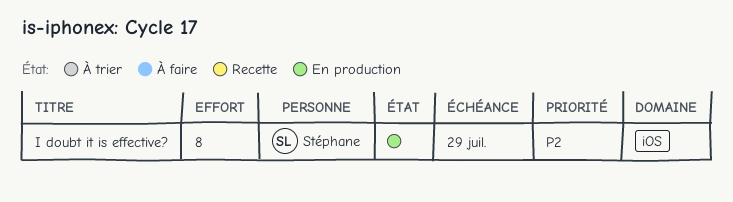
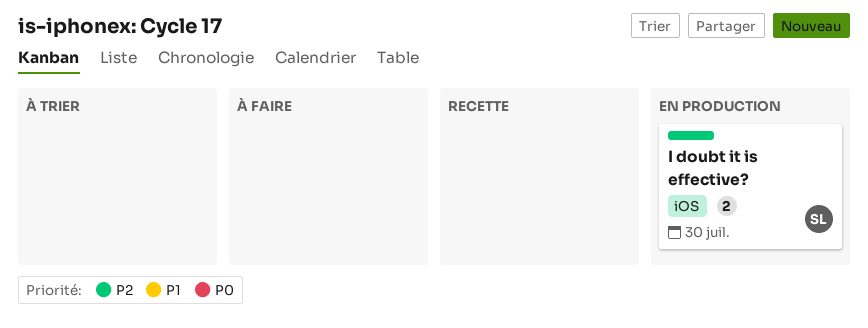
I doubt it is effective?, estimate: 8 -> 2
I doubt it is effective?, due: Jul 29 -> Jul 30

